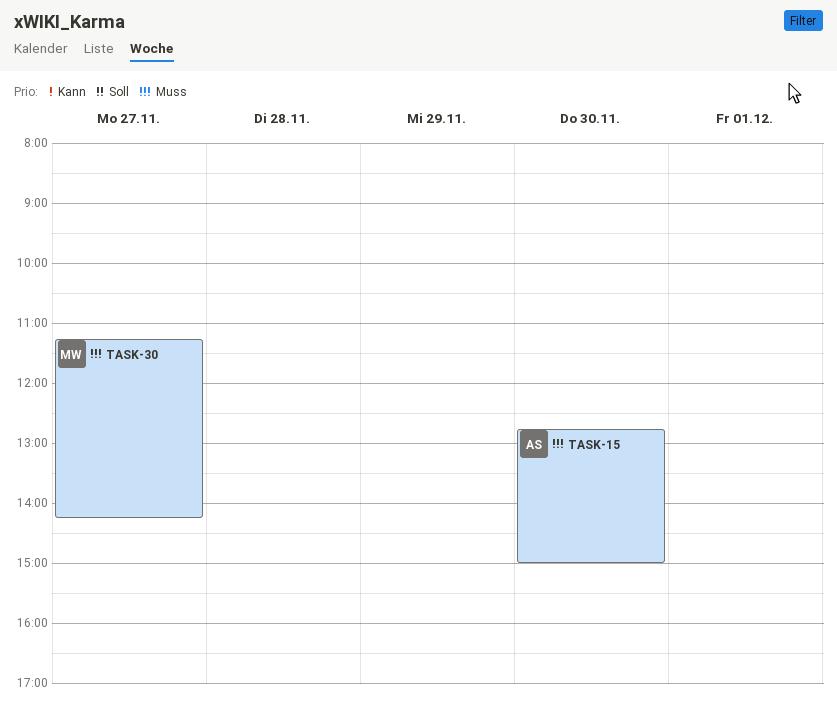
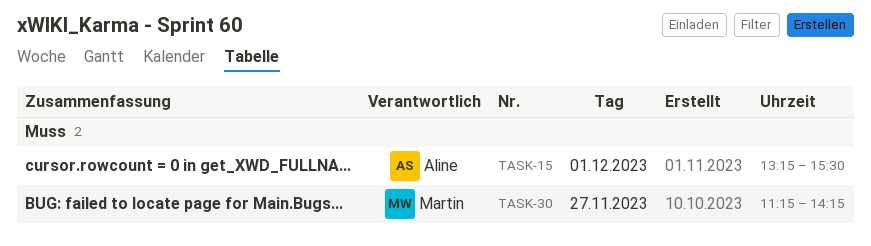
TASK-15, day: Nov 30 -> Dec 1
TASK-15, begins: 12:45 -> 13:15
TASK-15, ends: 15:00 -> 15:30

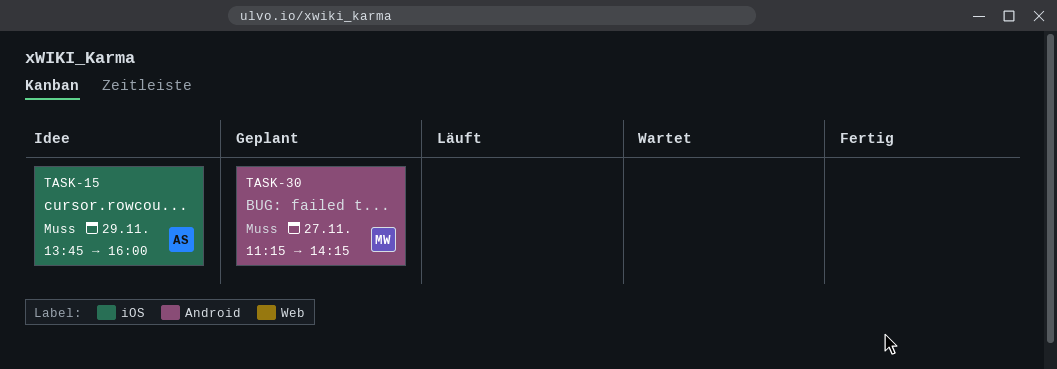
TASK-15, day: Dec 1 -> Nov 29
TASK-15, begins: 13:15 -> 13:45
TASK-15, ends: 15:30 -> 16:00

